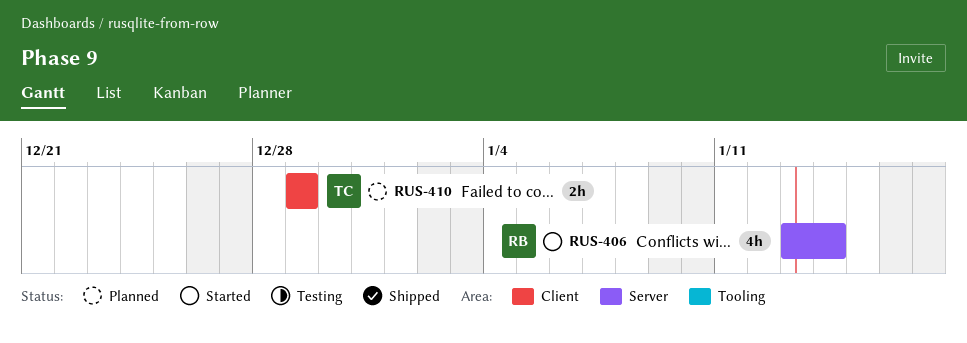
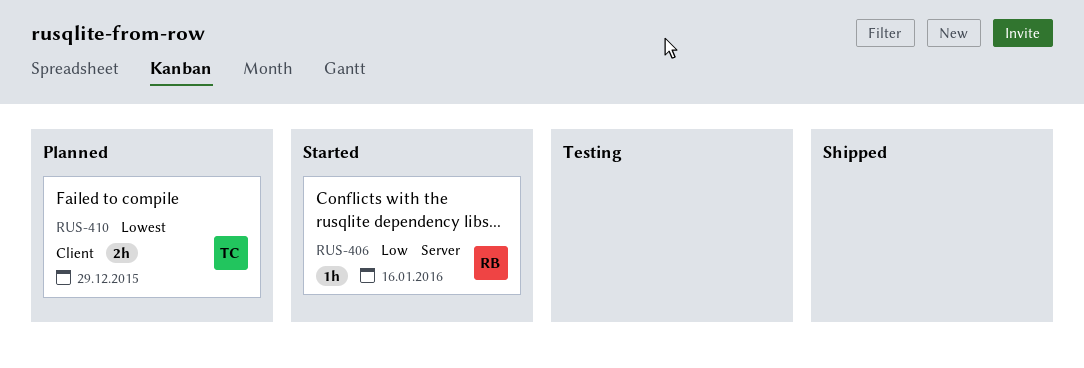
RUS-406, estimate: 4h -> 1h
RUS-406, due: Jan 14 -> Jan 16

